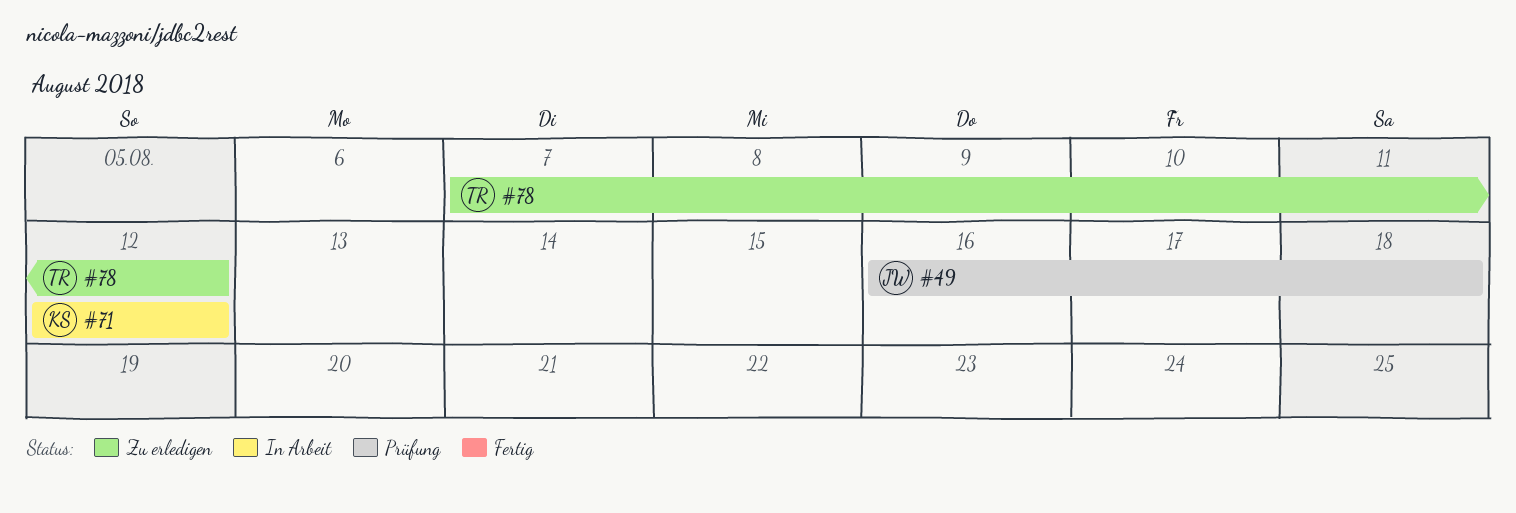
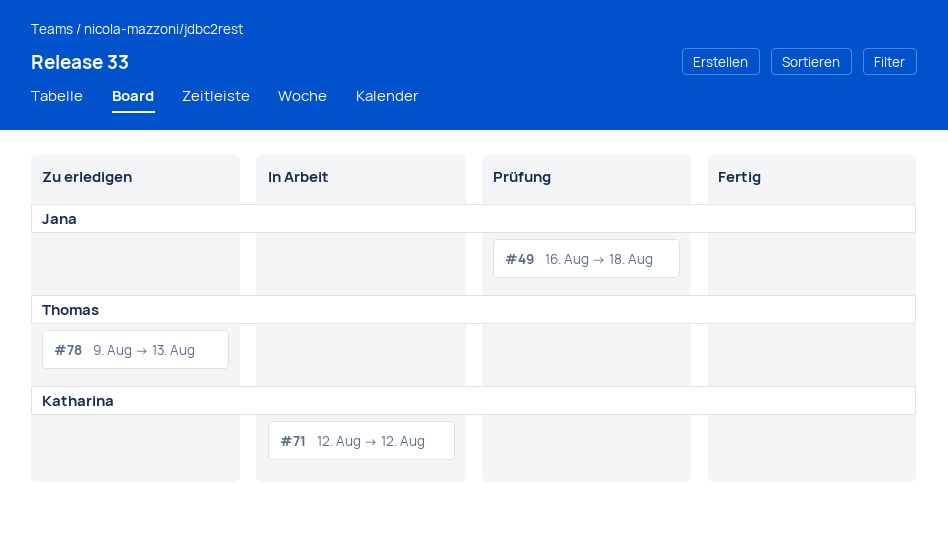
#78, start: Aug 7 -> Aug 9
#78, due: Aug 12 -> Aug 13

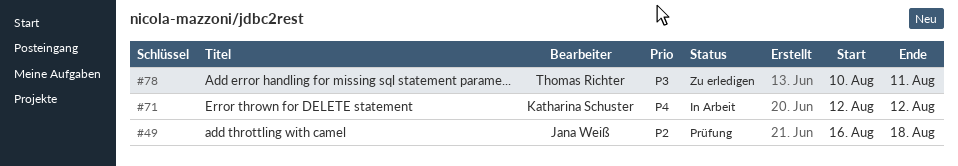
#78, start: Aug 9 -> Aug 10
#78, due: Aug 13 -> Aug 11

